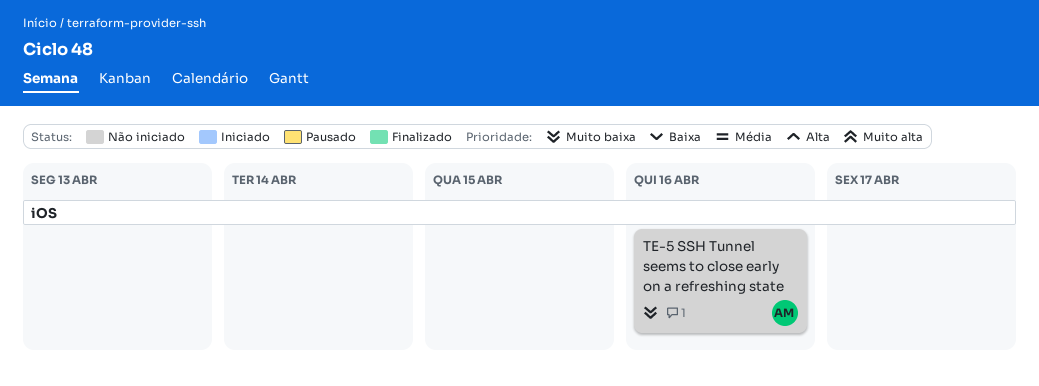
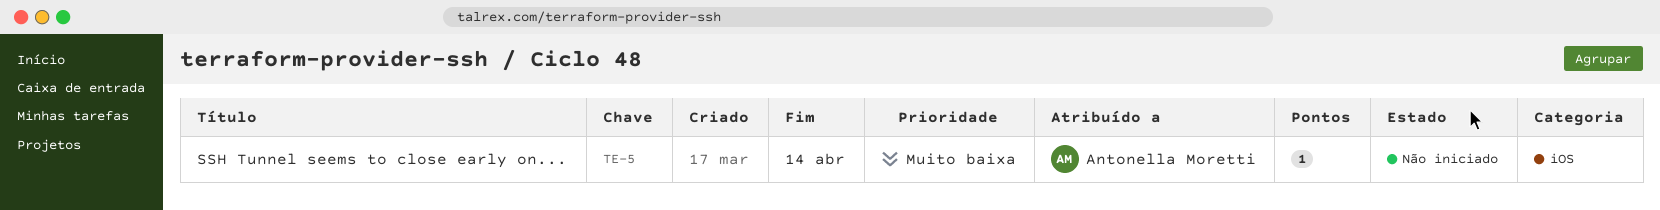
TE-5, due: Apr 16 -> Apr 14

